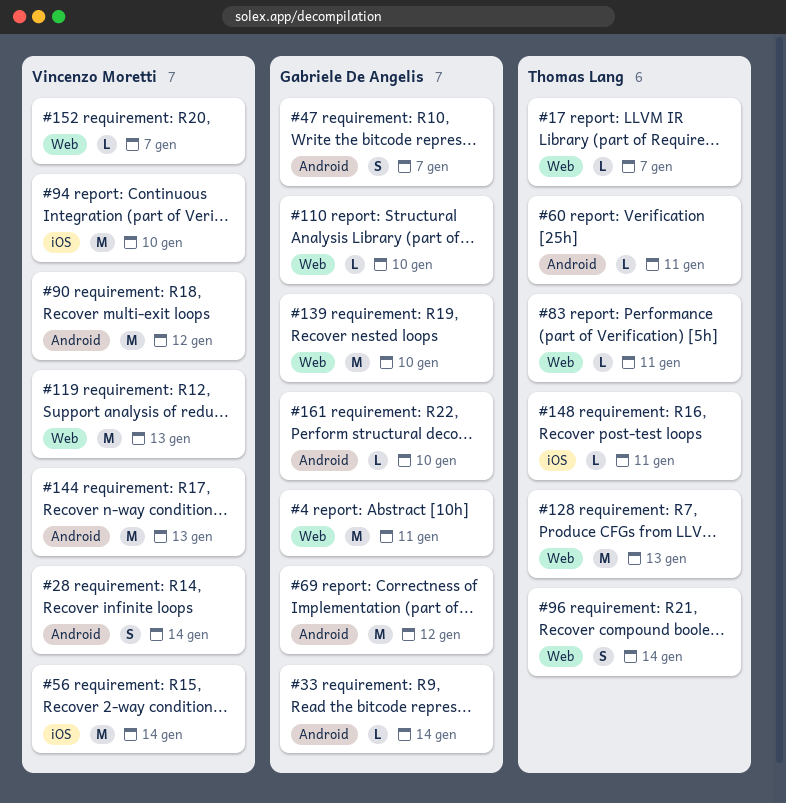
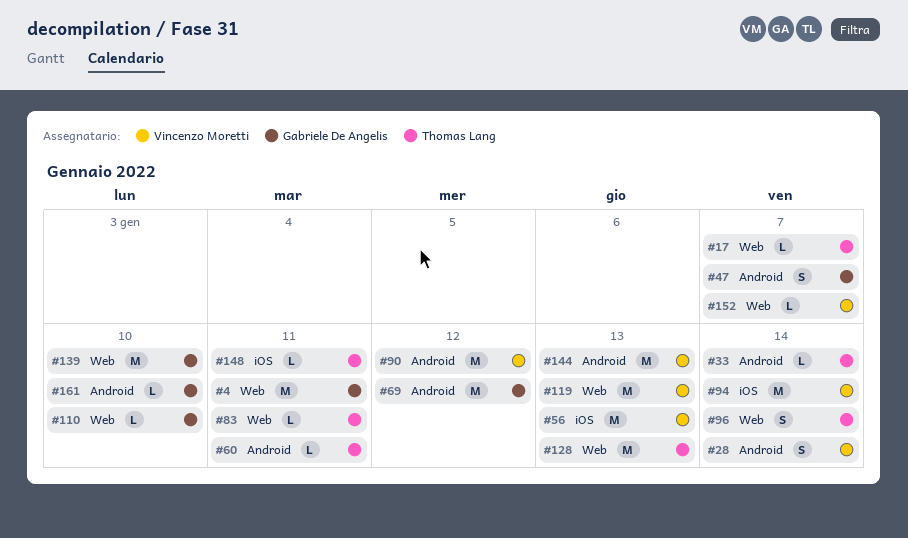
#33, owner: Gabriele De Angelis -> Thomas Lang
#56, due: Jan 14 -> Jan 13
#94, due: Jan 10 -> Jan 14

